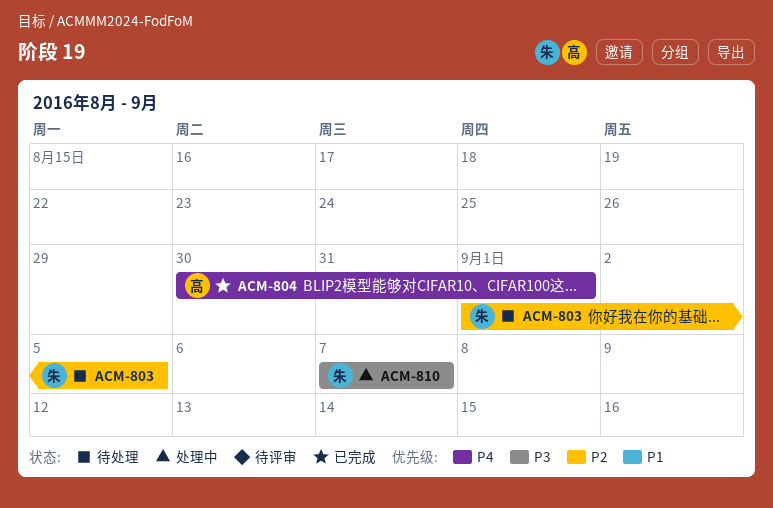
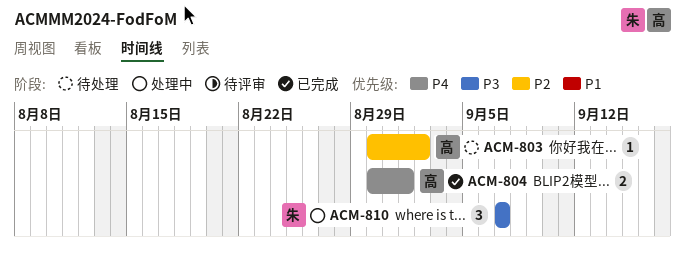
ACM-803, owner: 朱 -> 高
ACM-803, start: Sep 1 -> Aug 30
ACM-803, due: Sep 5 -> Sep 2

